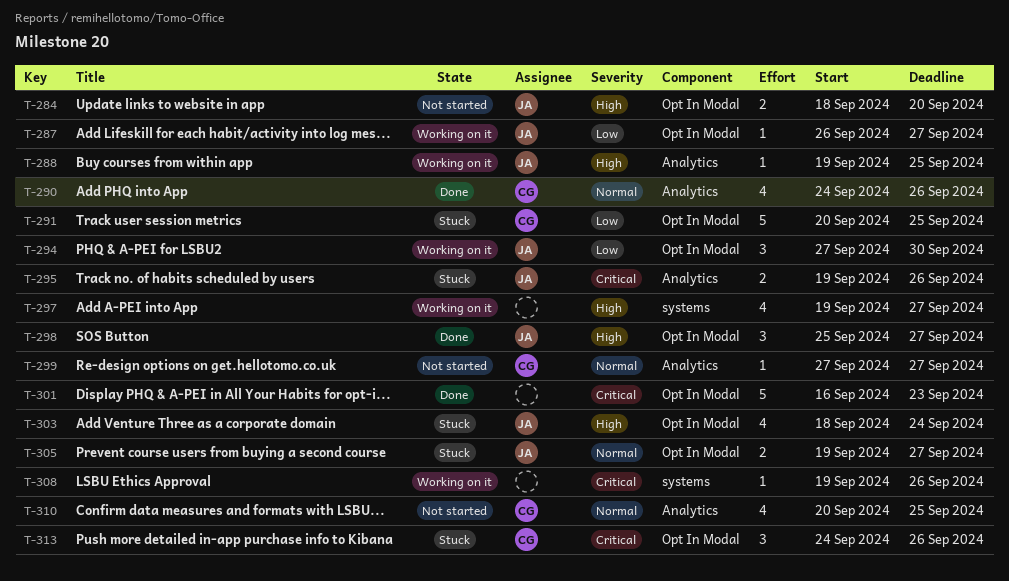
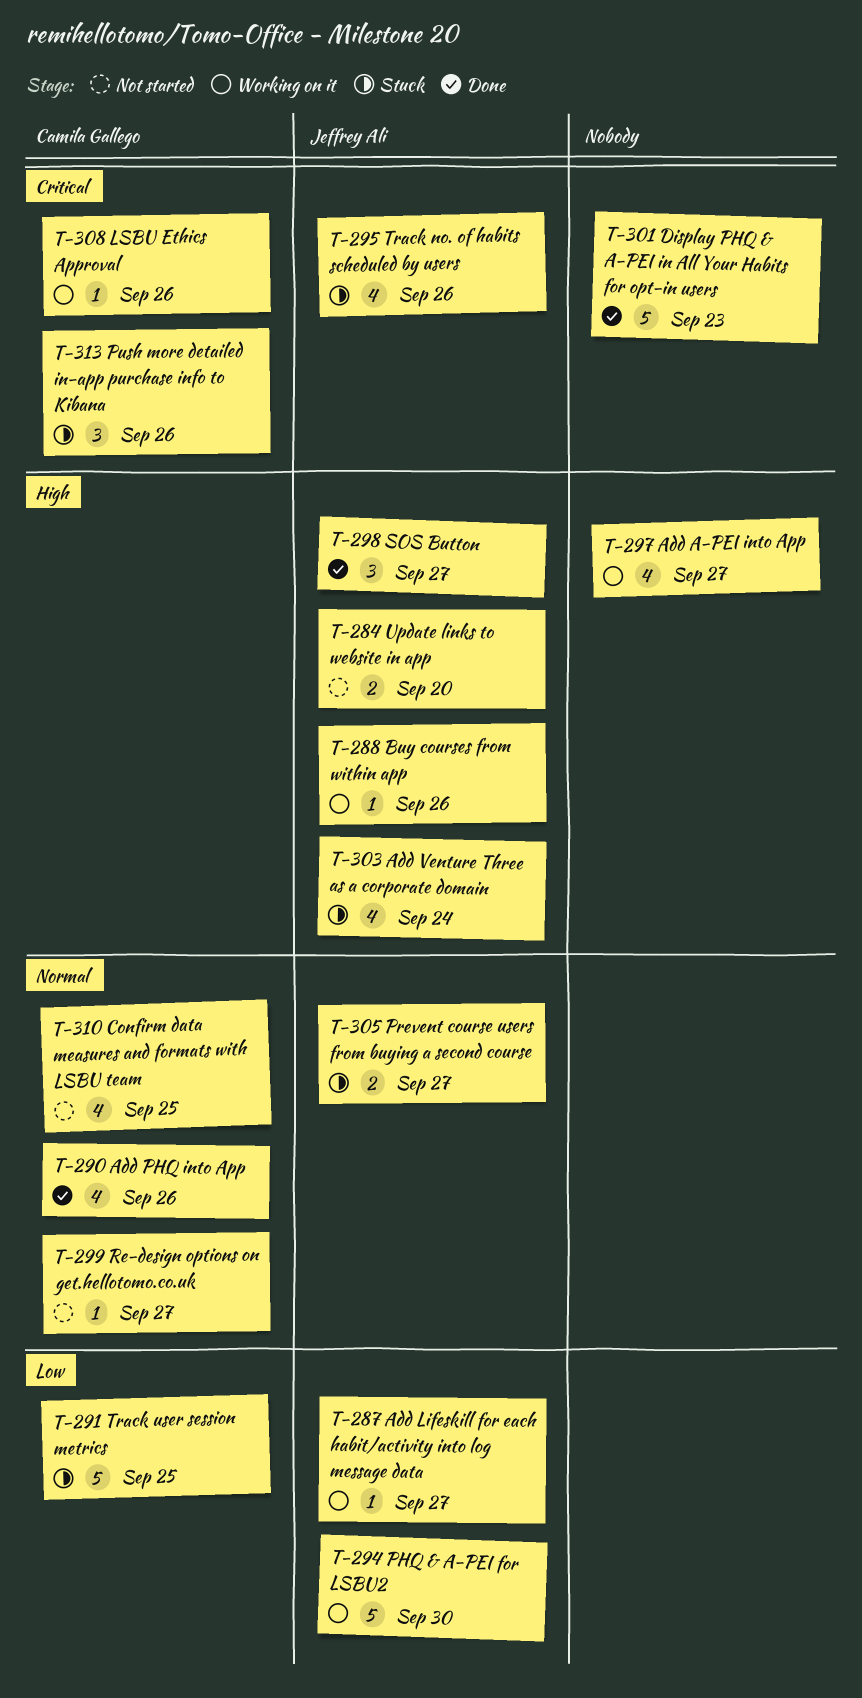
T-288, due: Sep 25 -> Sep 26
T-294, estimate: 3 -> 5
T-295, estimate: 2 -> 4
T-308, owner: none -> Camila Gallego

